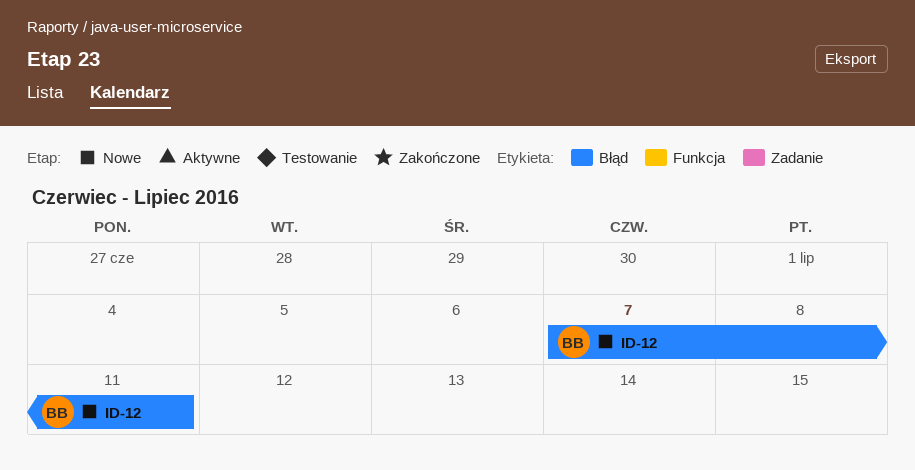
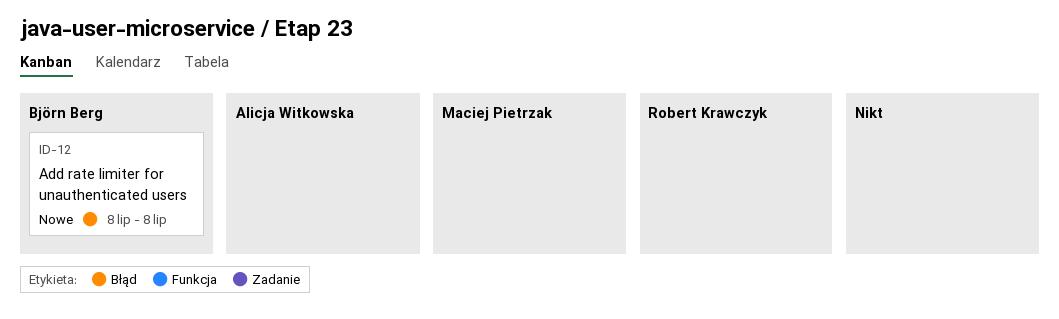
ID-12, start: Jul 7 -> Jul 8
ID-12, due: Jul 11 -> Jul 8

